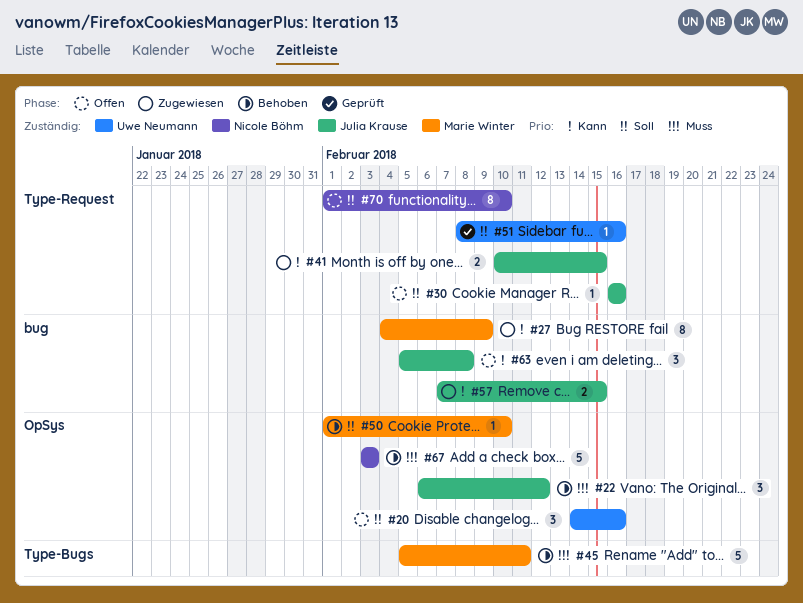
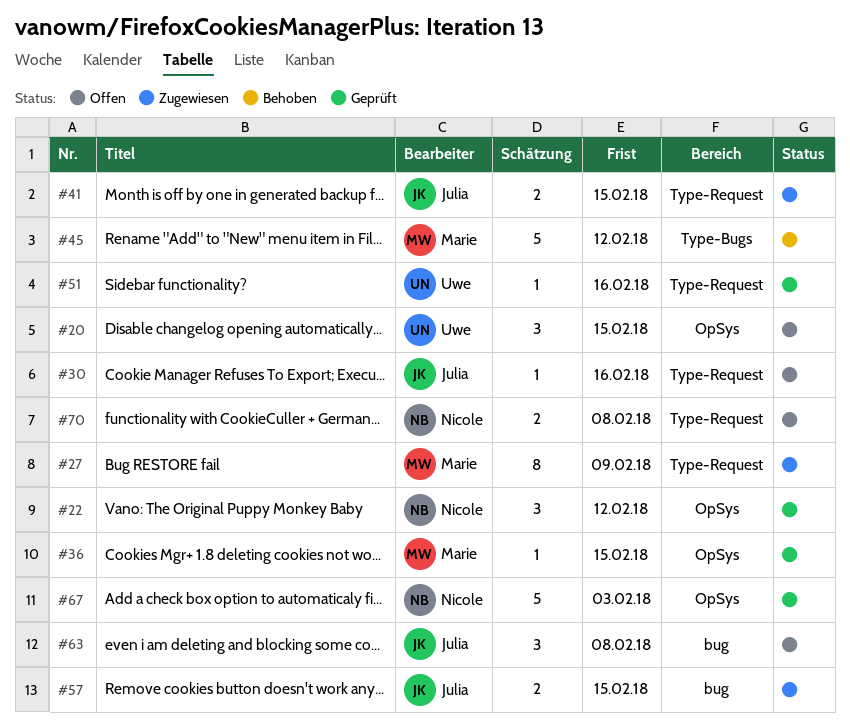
#20, due: Feb 16 -> Feb 15
#22, status: Behoben -> Geprüft
#22, owner: Julia Krause -> Nicole Böhm
#27, label: bug -> Type-Request
#36: none -> present
#45, due: Feb 11 -> Feb 12
#50: present -> none
#67, status: Behoben -> Geprüft
#70, estimate: 8 -> 2
#70, due: Feb 10 -> Feb 8

